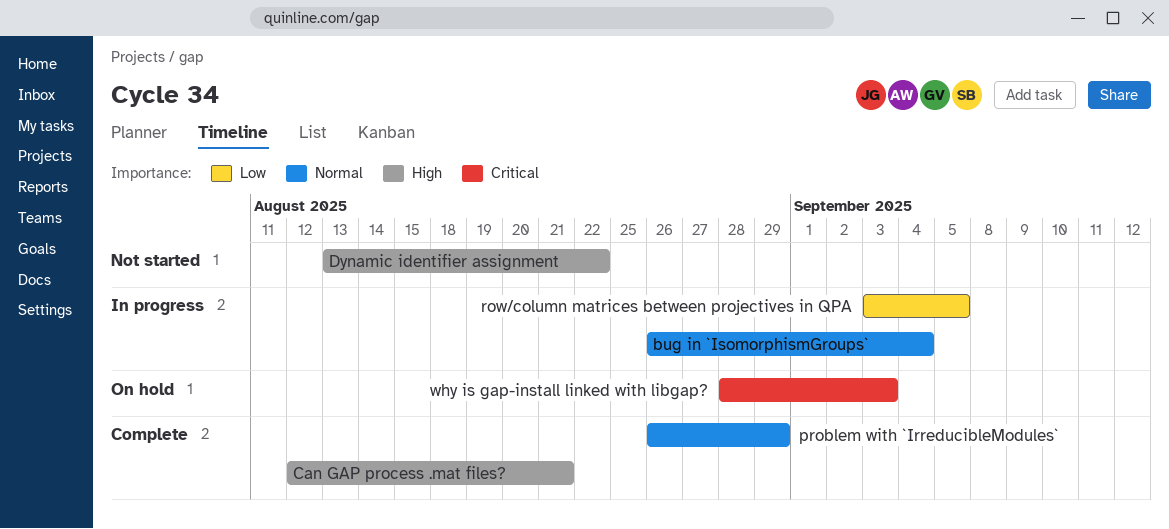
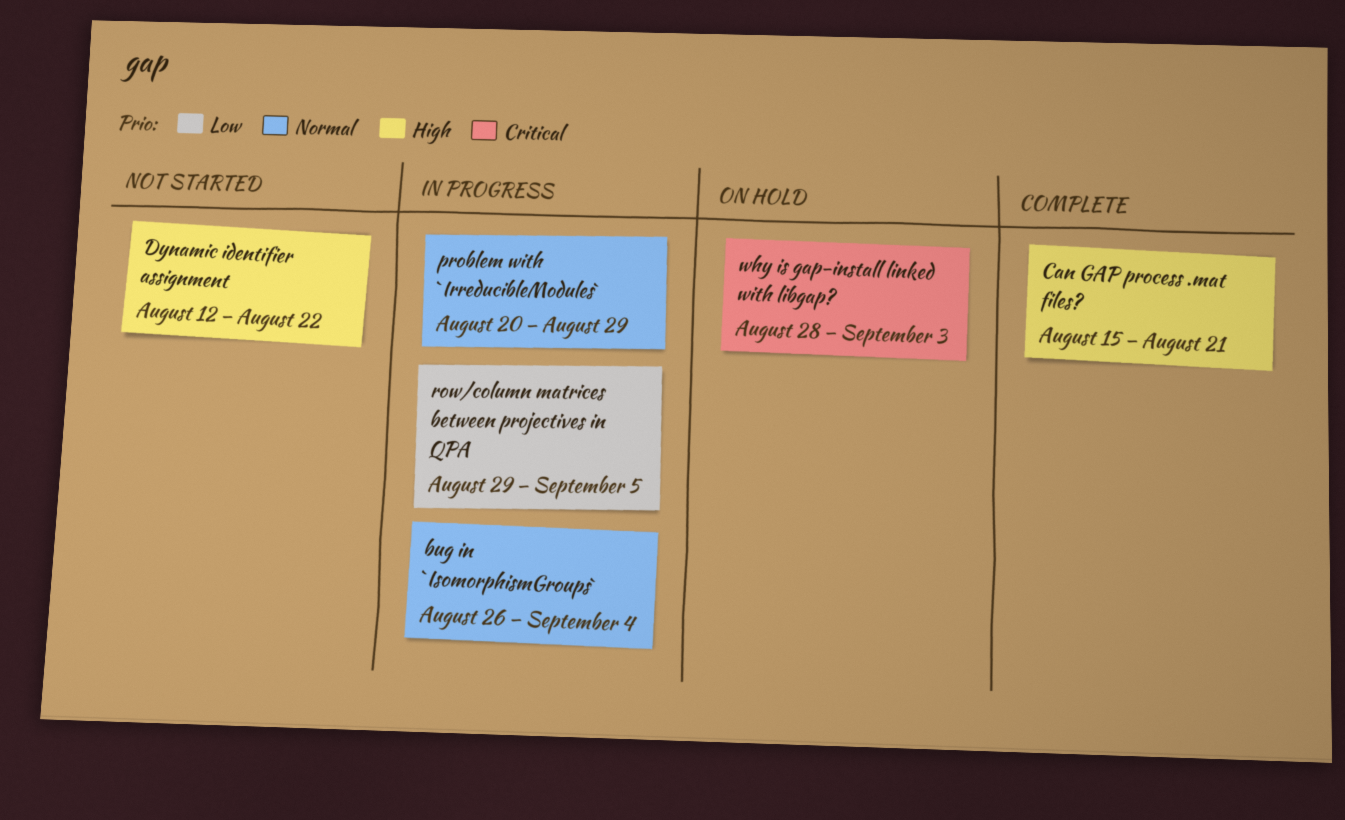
Can GAP process .mat files?, start: Aug 12 -> Aug 15
Dynamic identifier assignment, start: Aug 13 -> Aug 12
problem with `IrreducibleModules`, status: Complete -> In progress
problem with `IrreducibleModules`, start: Aug 26 -> Aug 20
row/column matrices between projectives in QPA, start: Sep 3 -> Aug 29

